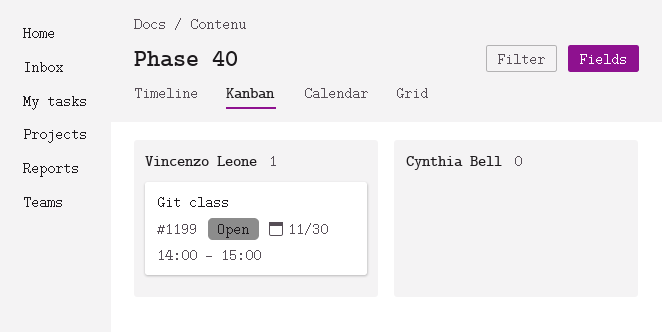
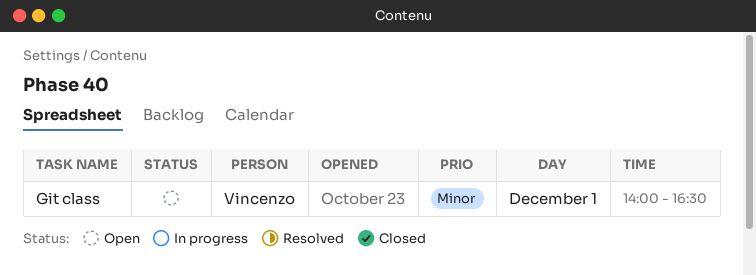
Git class, day: Nov 30 -> Dec 1
Git class, ends: 15:00 -> 16:30

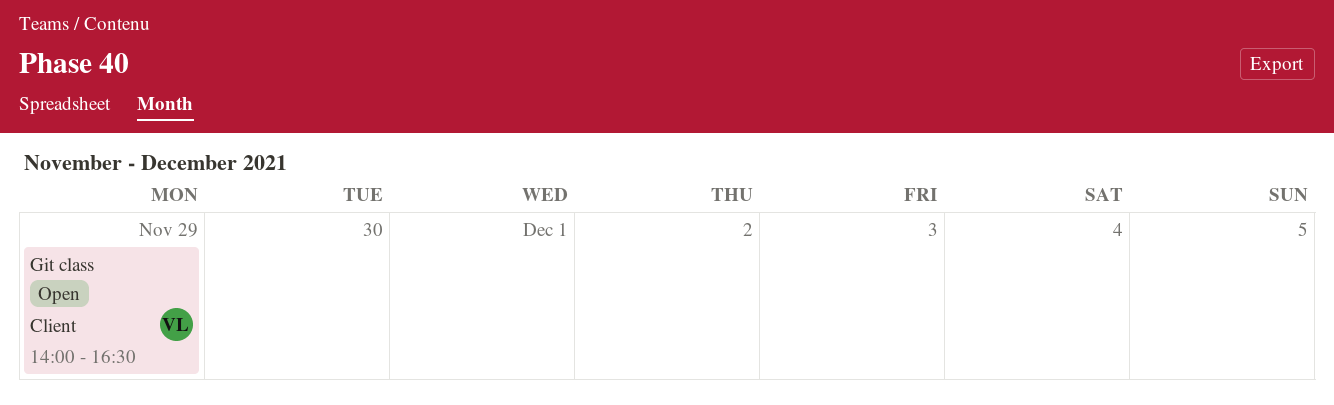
Git class, day: Dec 1 -> Nov 29

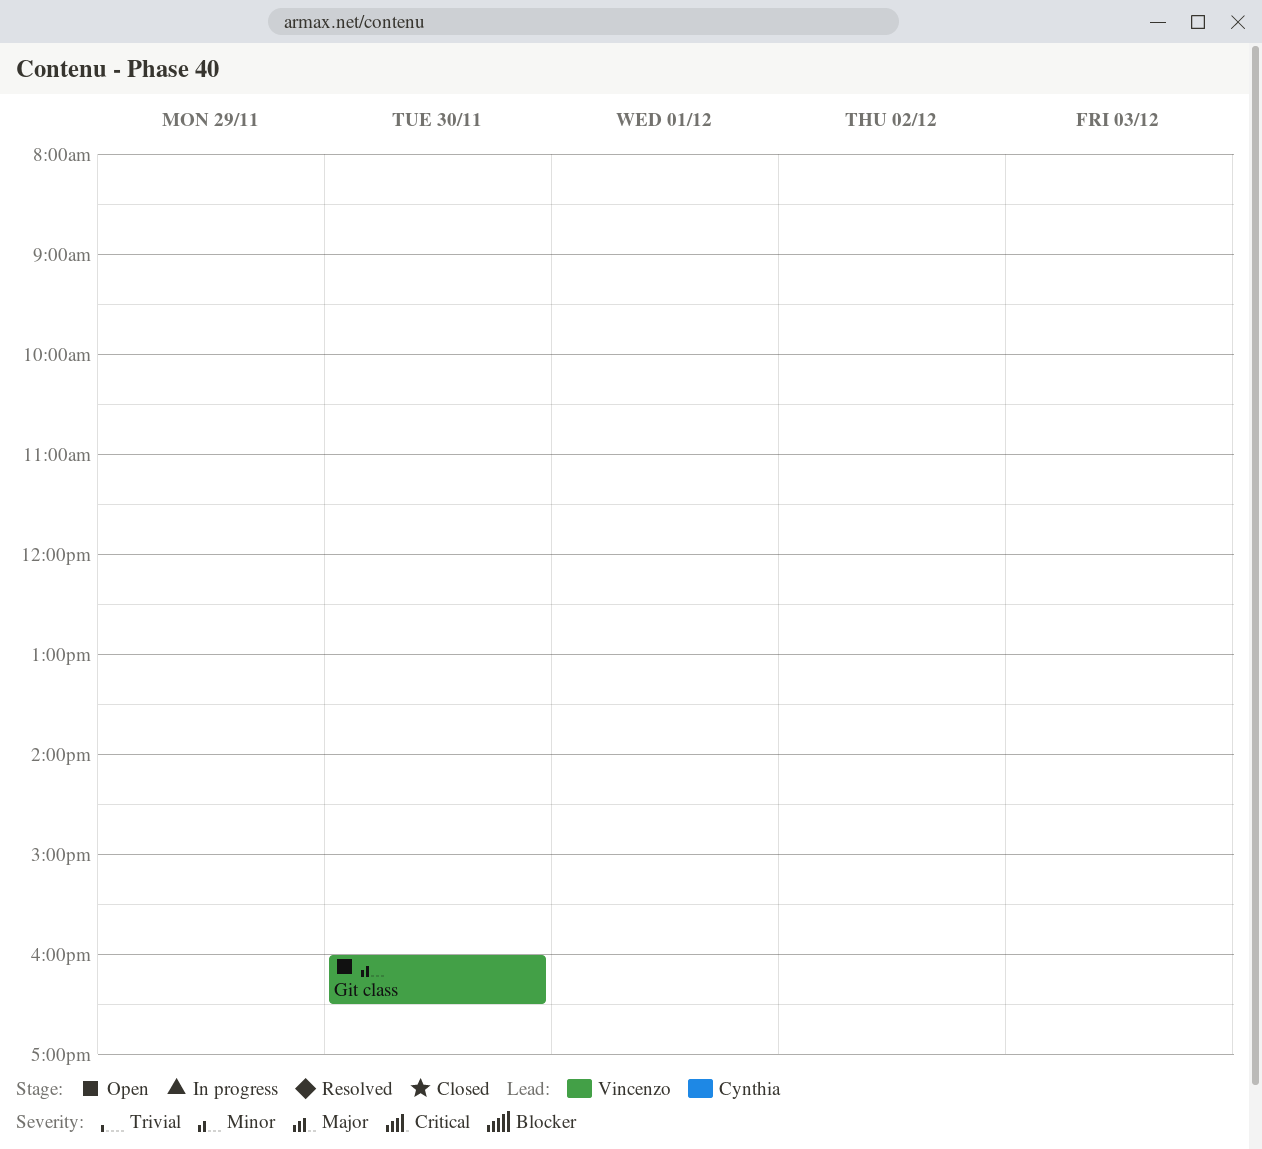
Git class, day: Nov 29 -> Nov 30
Git class, begins: 14:00 -> 16:00

